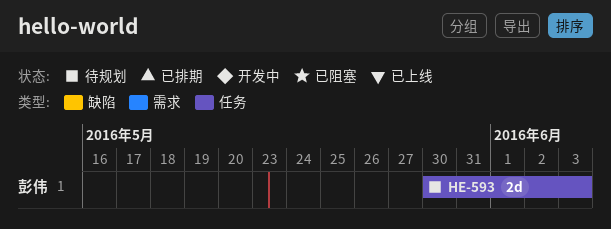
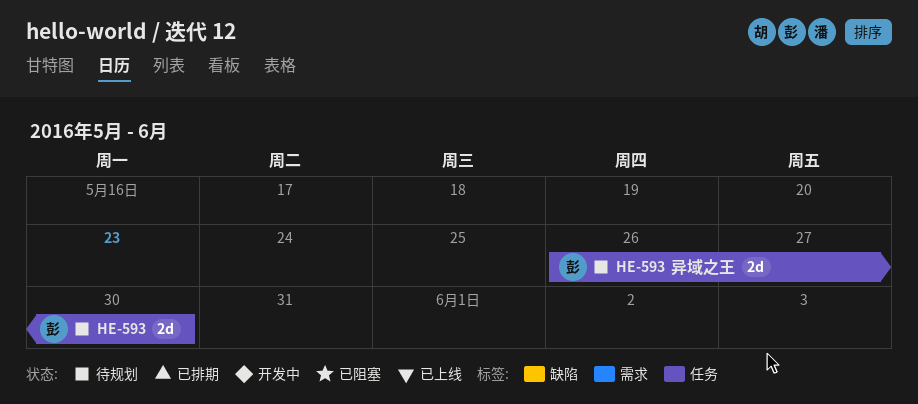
HE-593, start: May 30 -> May 26
HE-593, due: Jun 3 -> May 30

